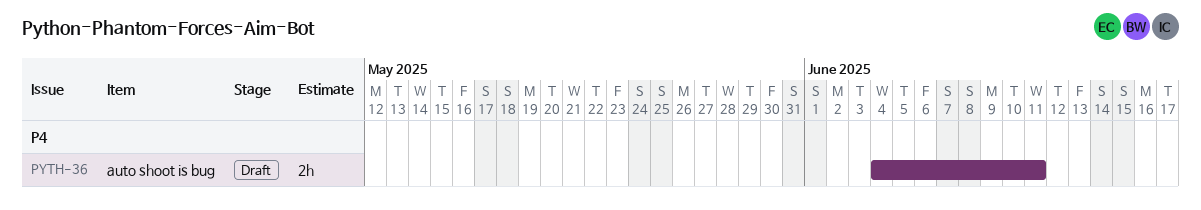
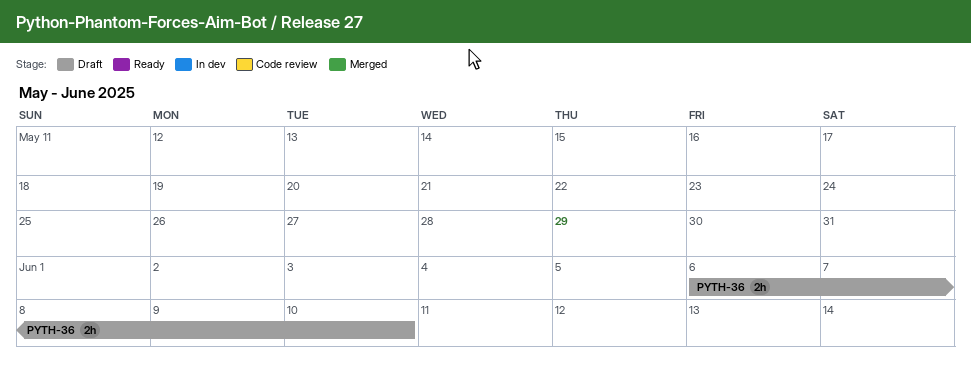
PYTH-36, start: Jun 4 -> Jun 6
PYTH-36, due: Jun 11 -> Jun 10

